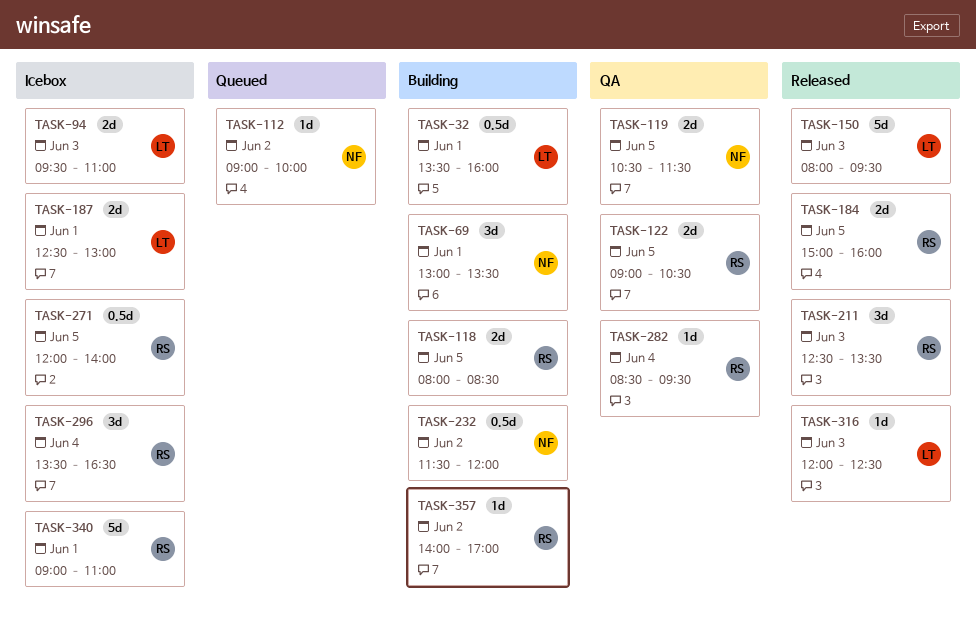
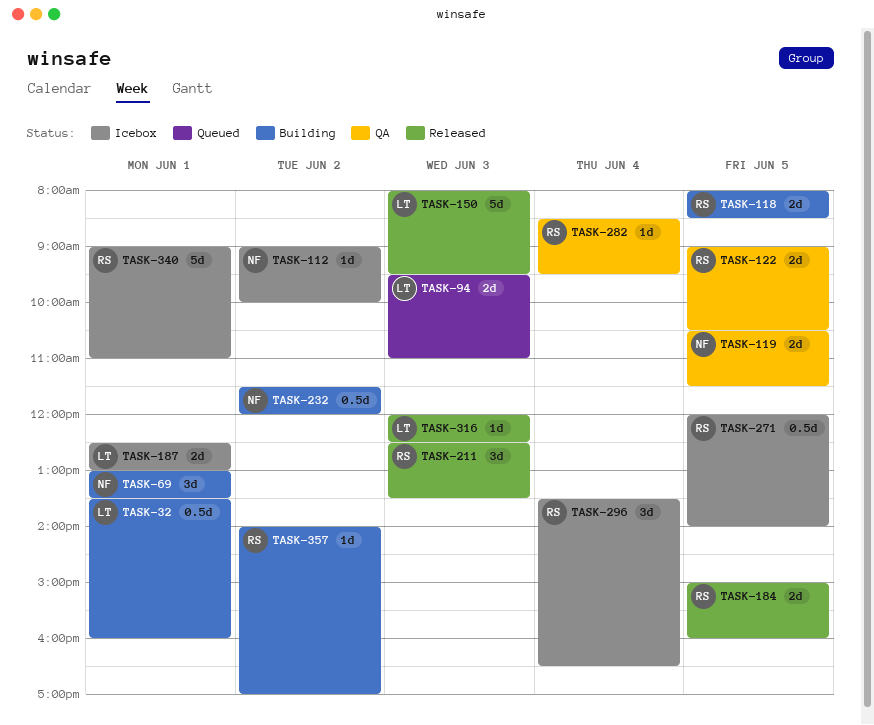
TASK-94, status: Icebox -> Queued
TASK-112, status: Queued -> Icebox

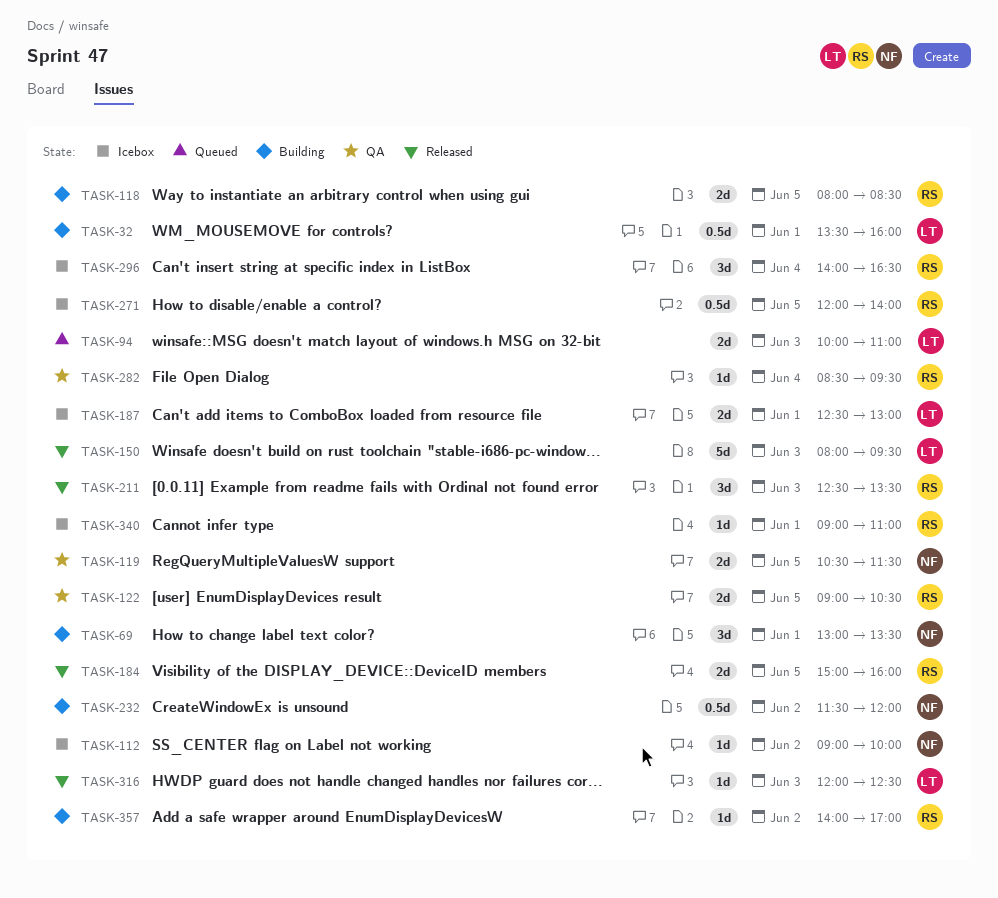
TASK-94, begins: 09:30 -> 10:00
TASK-296, begins: 13:30 -> 14:00
TASK-340, estimate: 5d -> 1d

